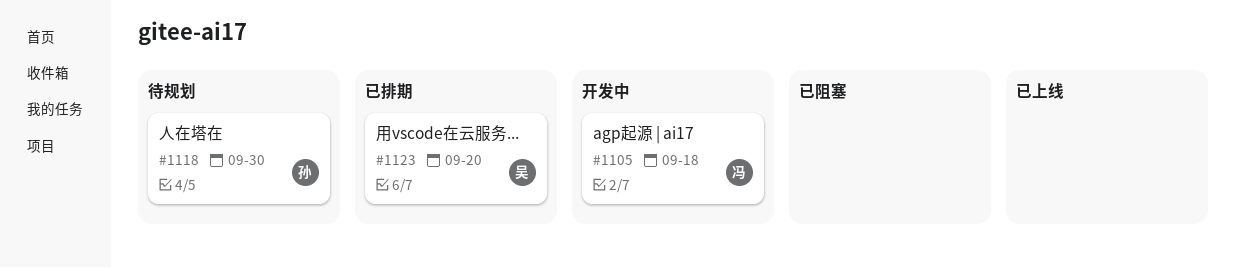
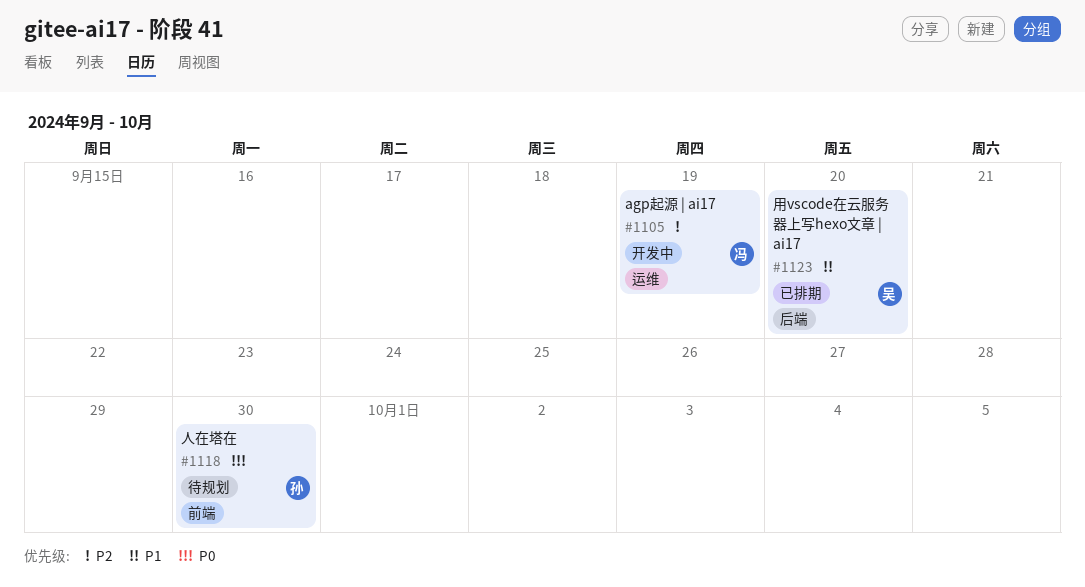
#1105, due: Sep 18 -> Sep 19

